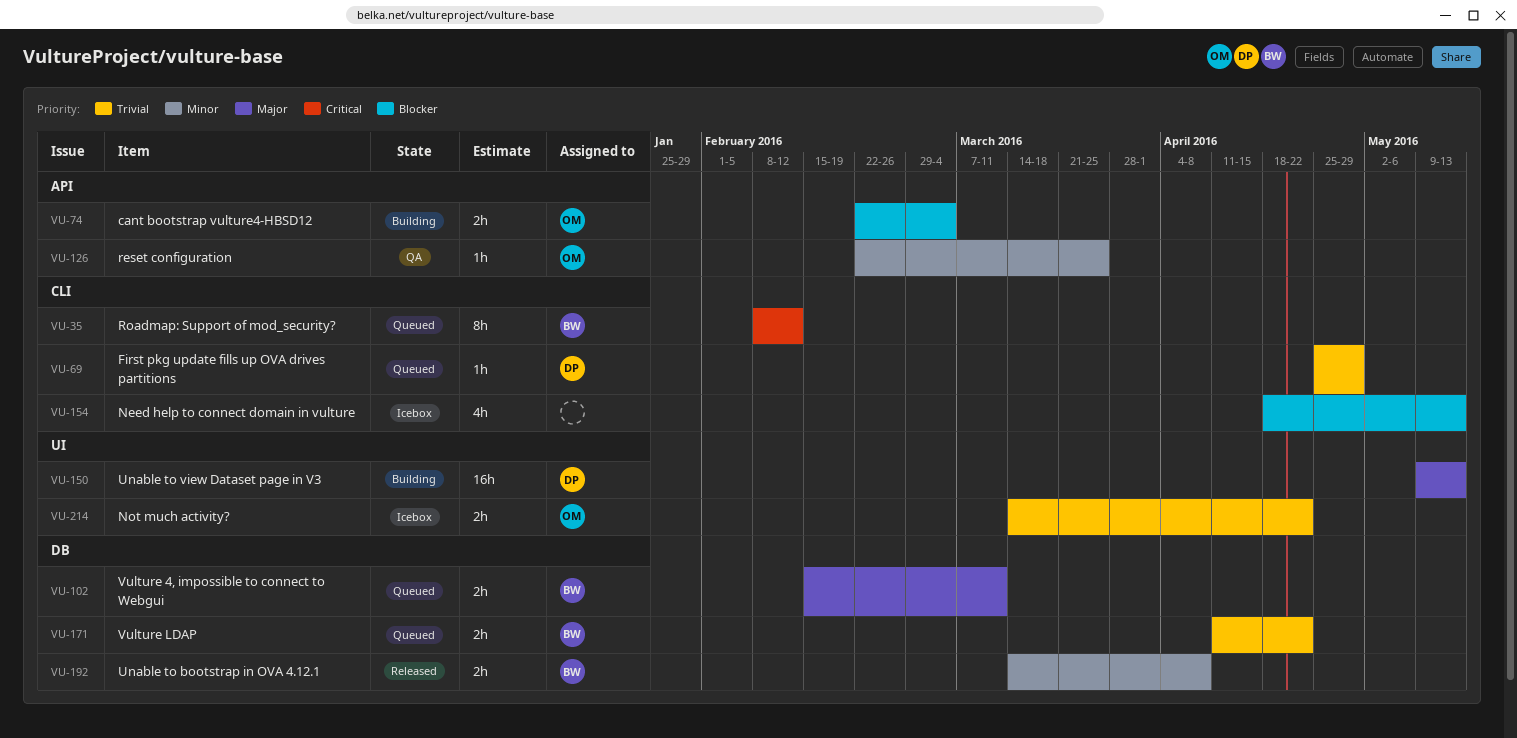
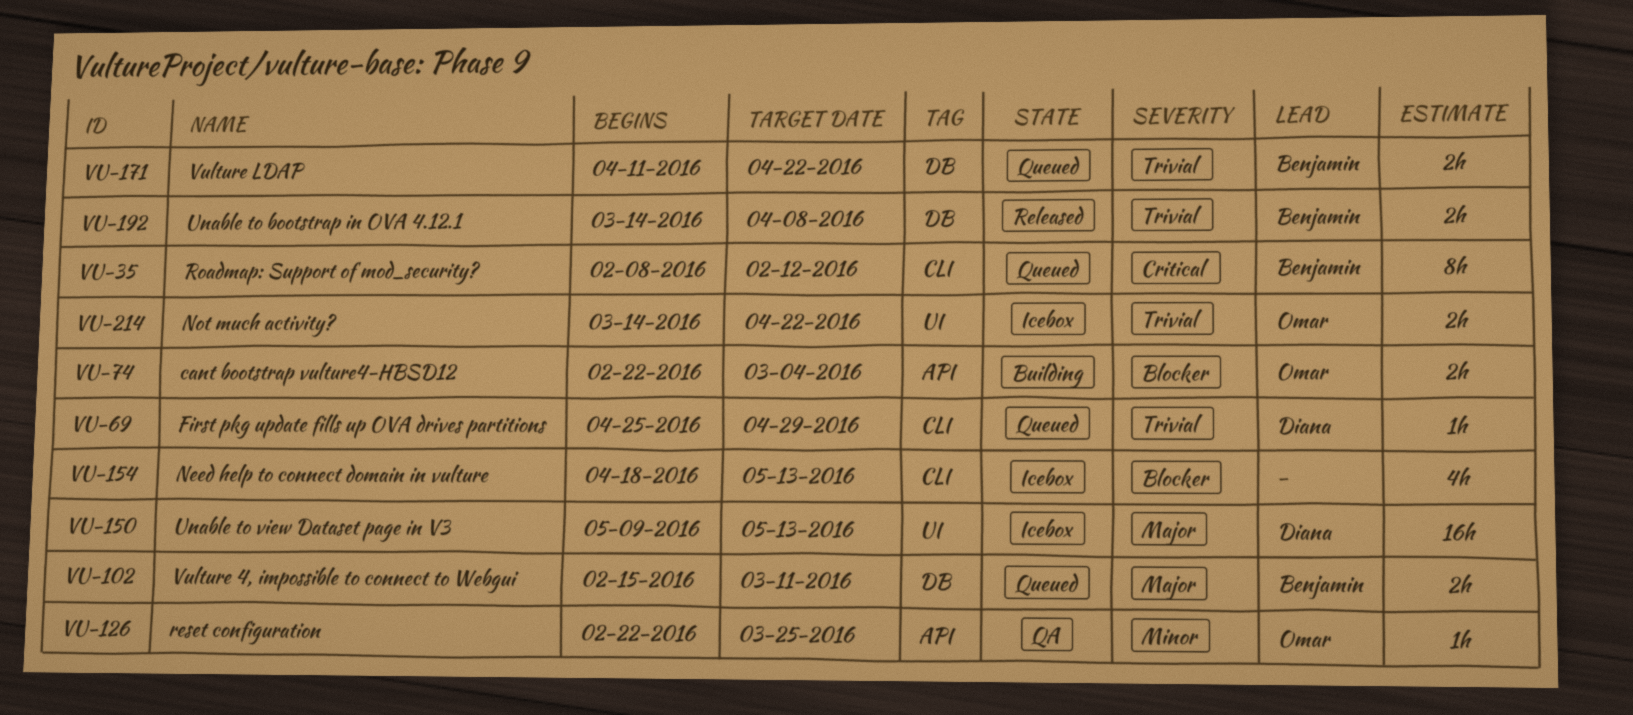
VU-150, status: Building -> Icebox
VU-192, priority: Minor -> Trivial

